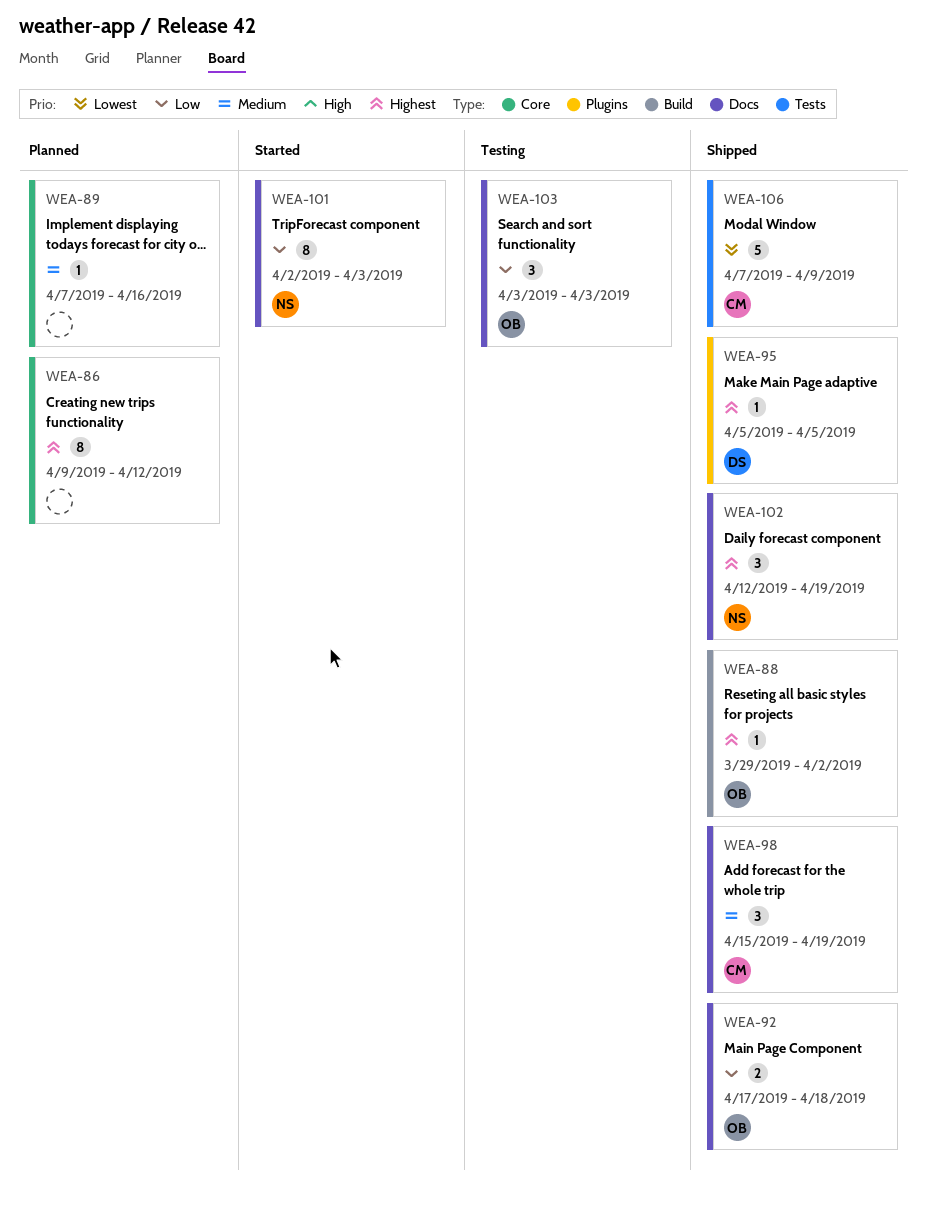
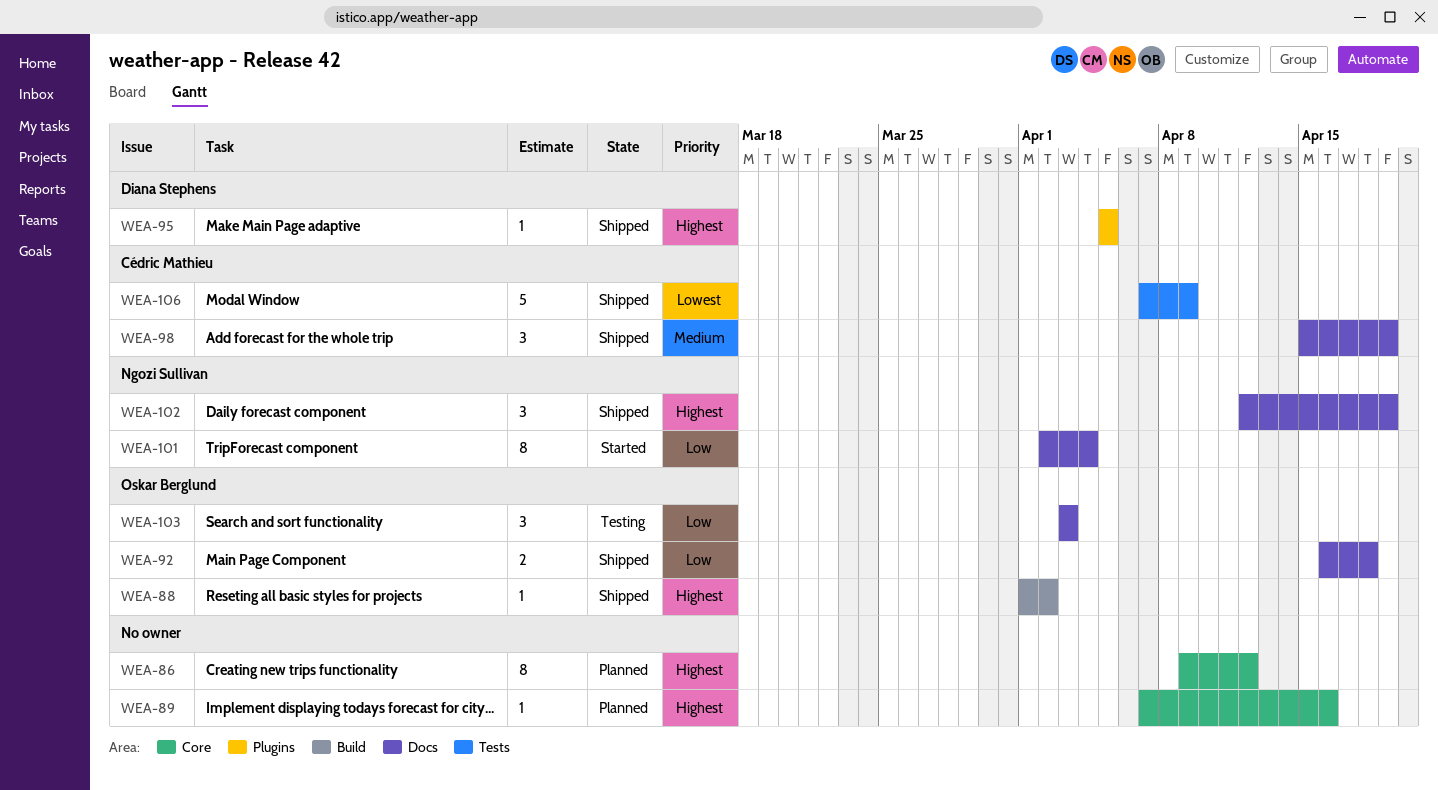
WEA-88, start: Mar 29 -> Apr 1
WEA-89, priority: Medium -> Highest
WEA-92, start: Apr 17 -> Apr 16
WEA-101, due: Apr 3 -> Apr 4

